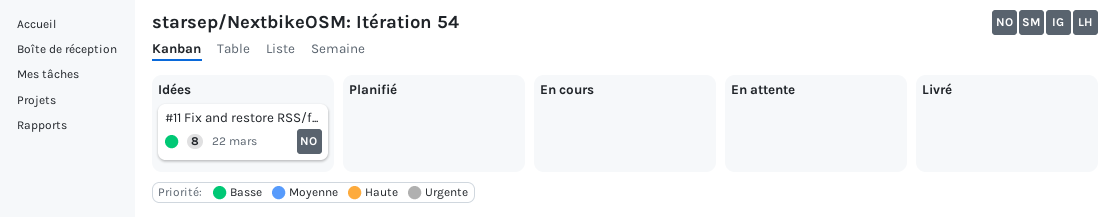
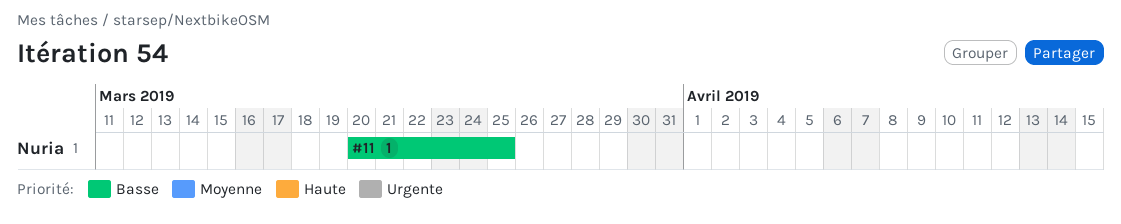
#11, estimate: 8 -> 1
#11, due: Mar 22 -> Mar 25

